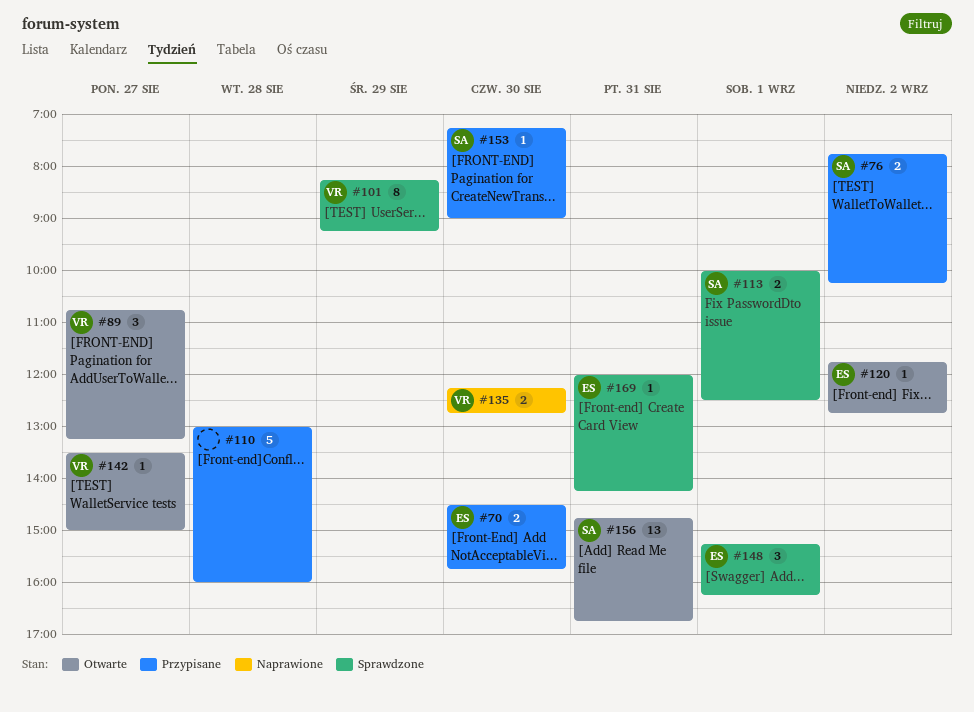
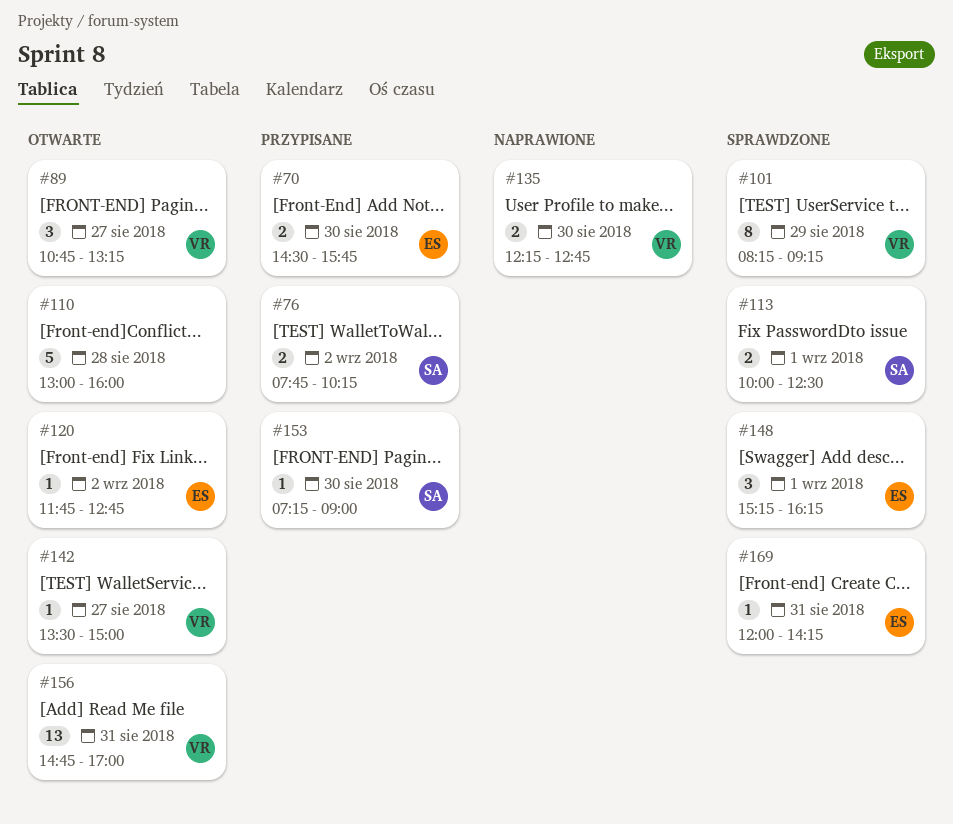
#110, status: Przypisane -> Otwarte
#156, owner: SA -> VR
#156, ends: 16:45 -> 17:00

